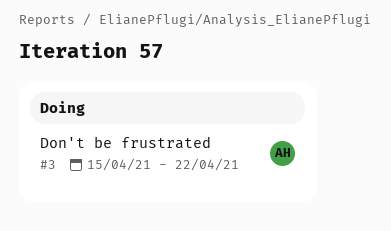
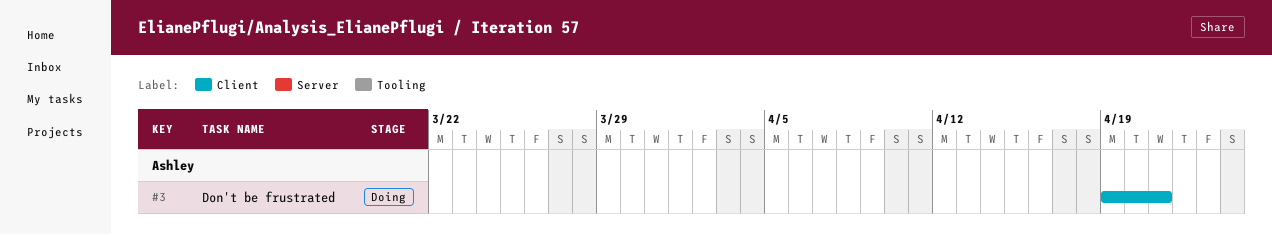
#3, start: Apr 15 -> Apr 19
#3, due: Apr 22 -> Apr 21

